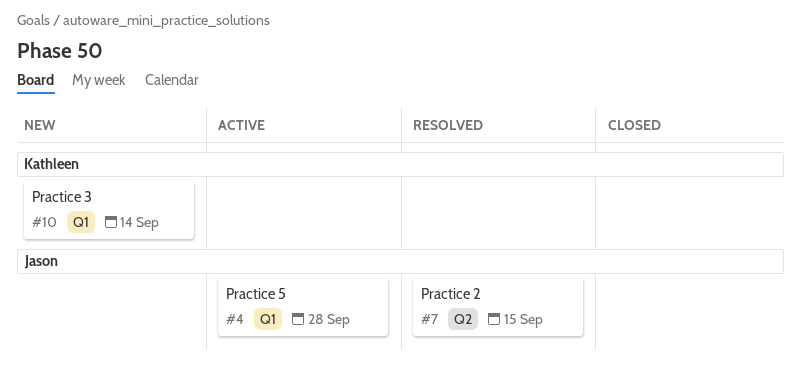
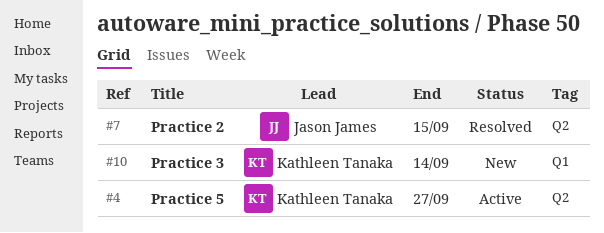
#4, owner: Jason James -> Kathleen Tanaka
#4, label: Q1 -> Q2
#4, due: Sep 28 -> Sep 27

